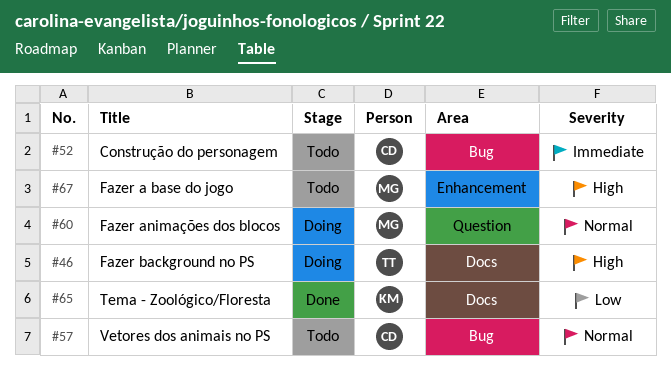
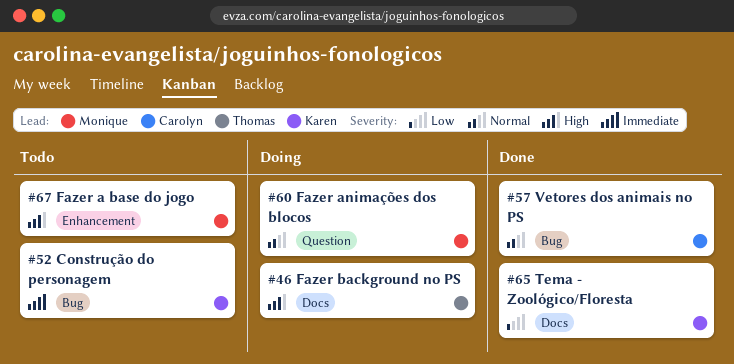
#52, owner: Carolyn -> Karen
#57, status: Todo -> Done

